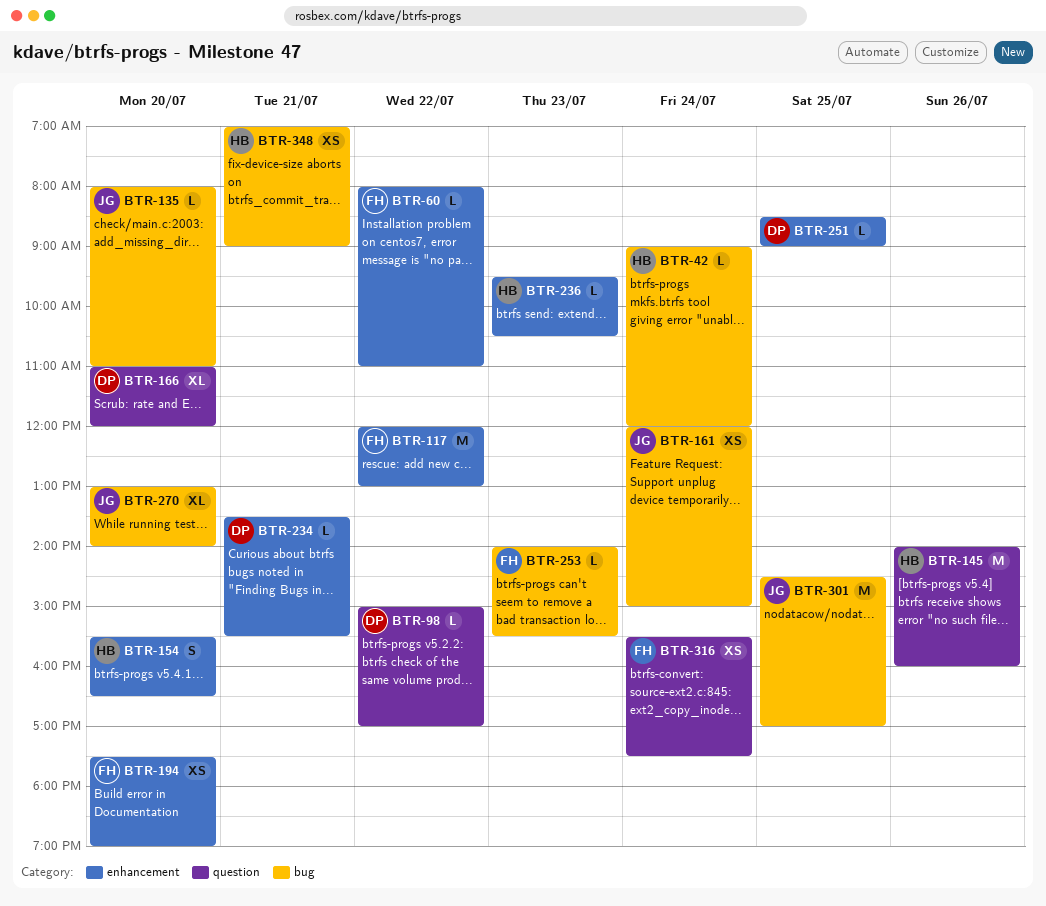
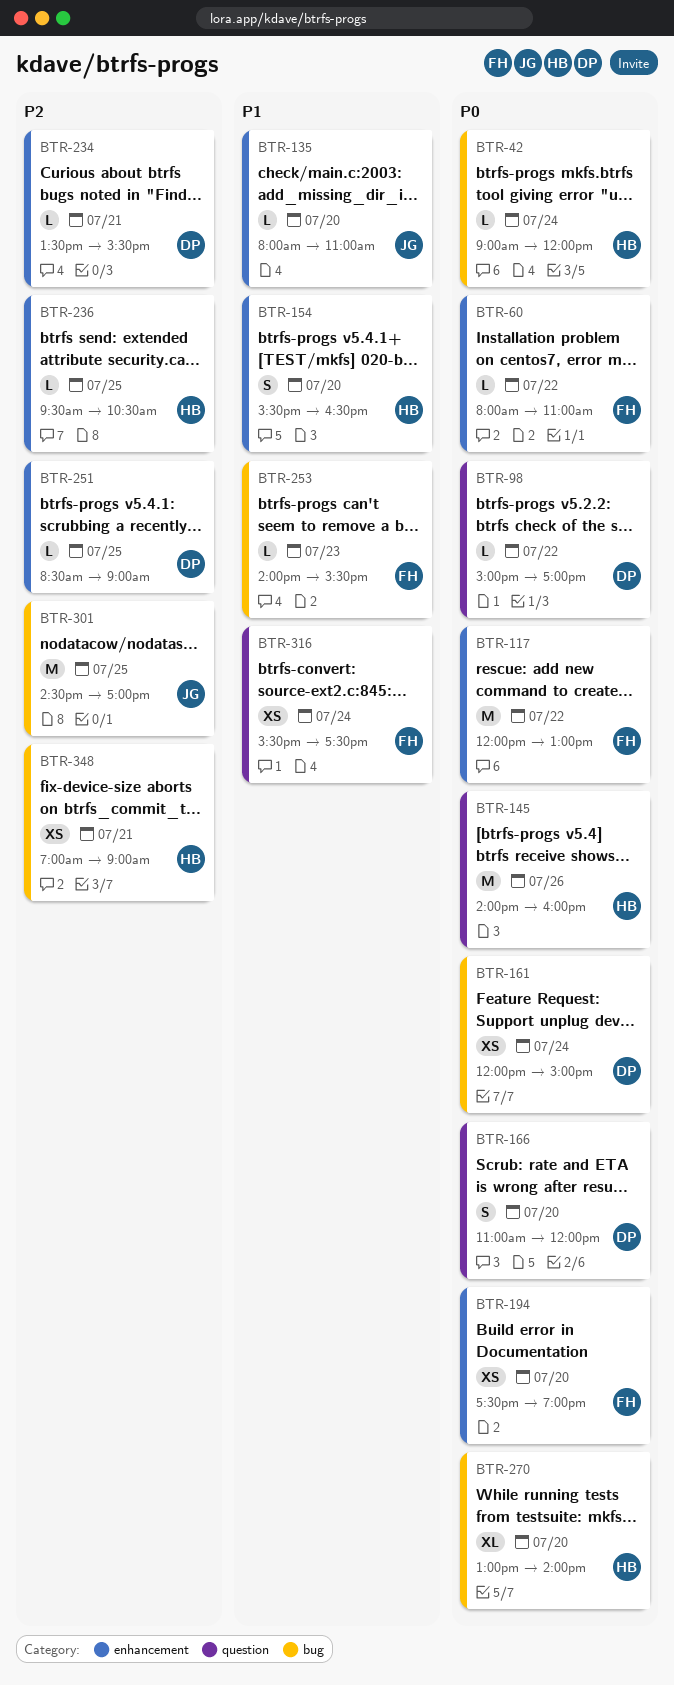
BTR-135, label: bug -> enhancement
BTR-161, owner: JG -> DP
BTR-166, estimate: XL -> S
BTR-236, day: Jul 23 -> Jul 25
BTR-270, owner: JG -> HB

